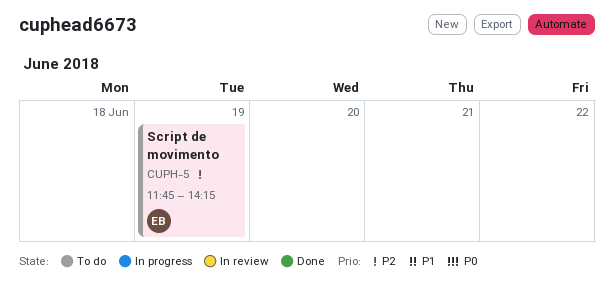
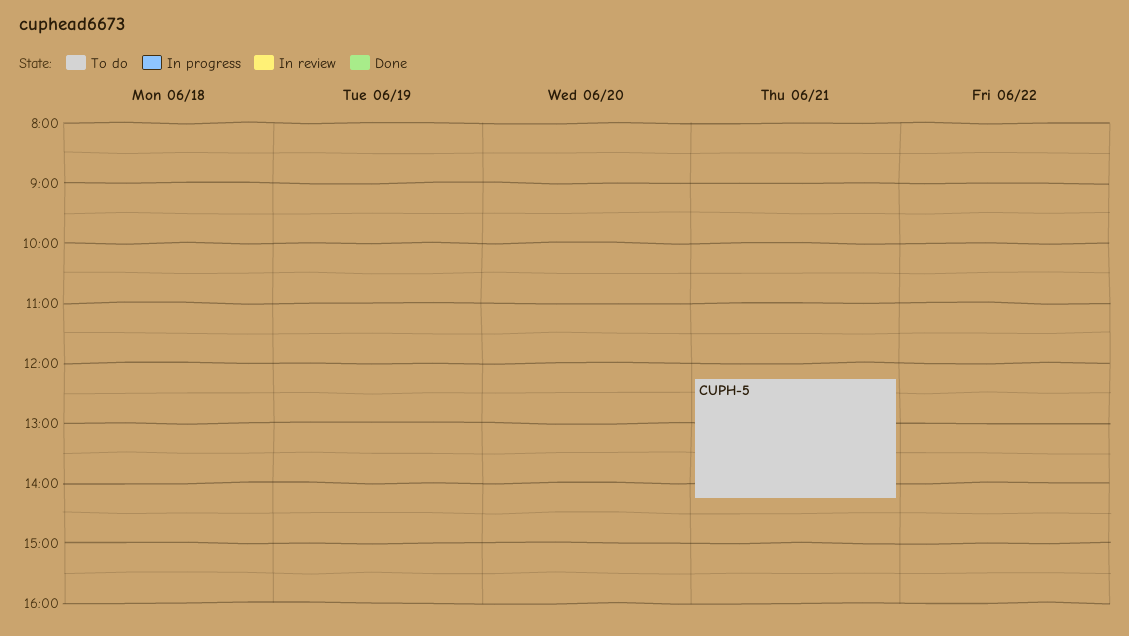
CUPH-5, day: Jun 19 -> Jun 21
CUPH-5, begins: 11:45 -> 12:15

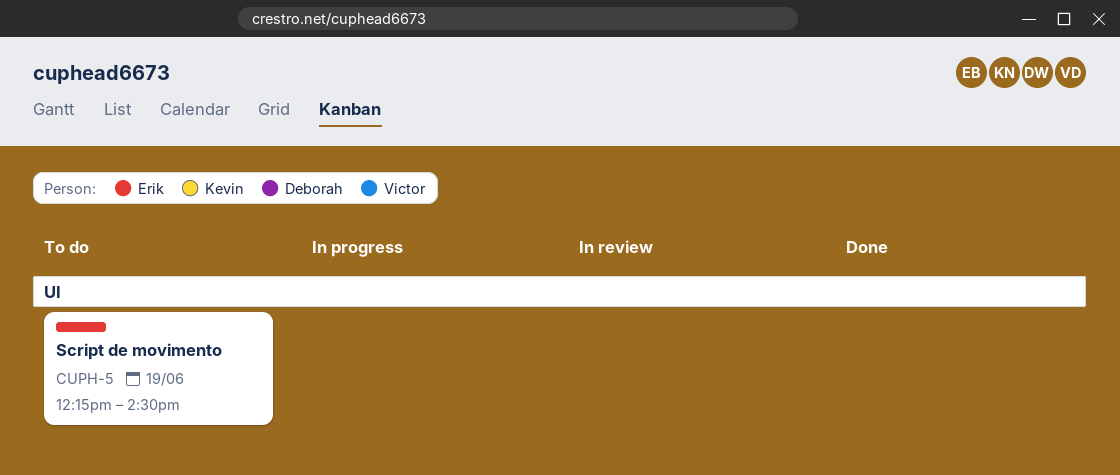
CUPH-5, day: Jun 21 -> Jun 19
CUPH-5, ends: 14:15 -> 14:30

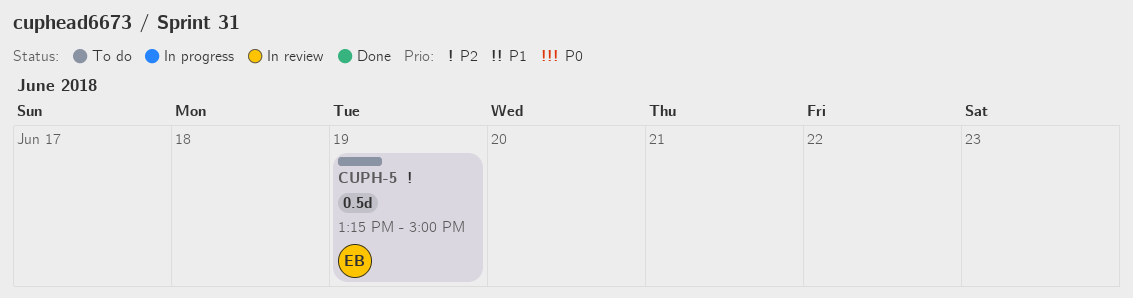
CUPH-5, begins: 12:15 -> 13:15
CUPH-5, ends: 14:30 -> 15:00

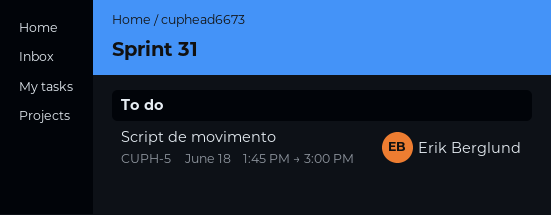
CUPH-5, day: Jun 19 -> Jun 18
CUPH-5, begins: 13:15 -> 13:45

